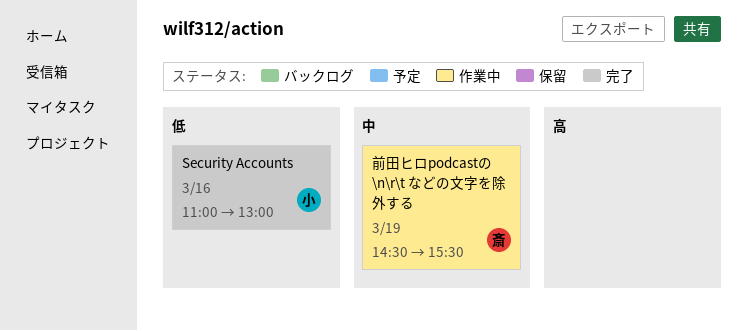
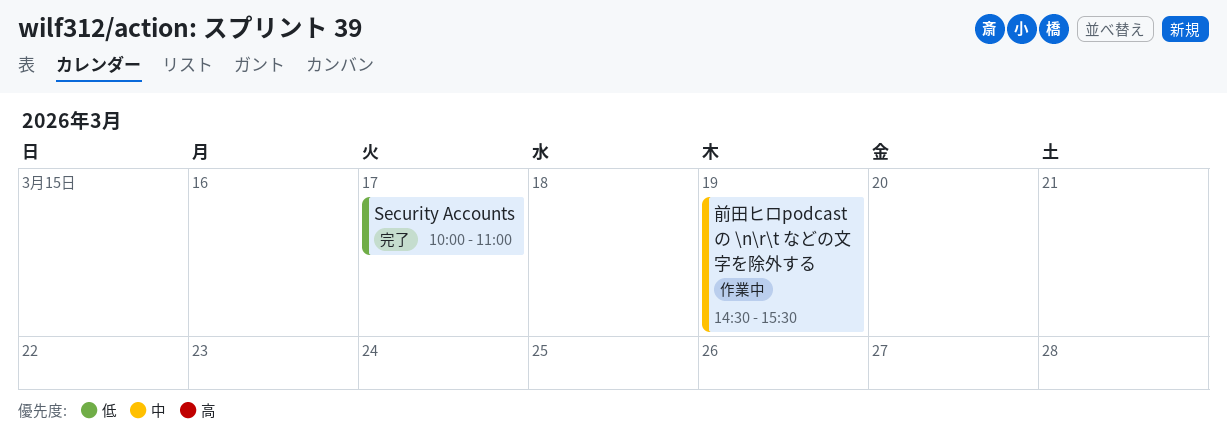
Security Accounts, day: Mar 16 -> Mar 17
Security Accounts, begins: 11:00 -> 10:00
Security Accounts, ends: 13:00 -> 11:00

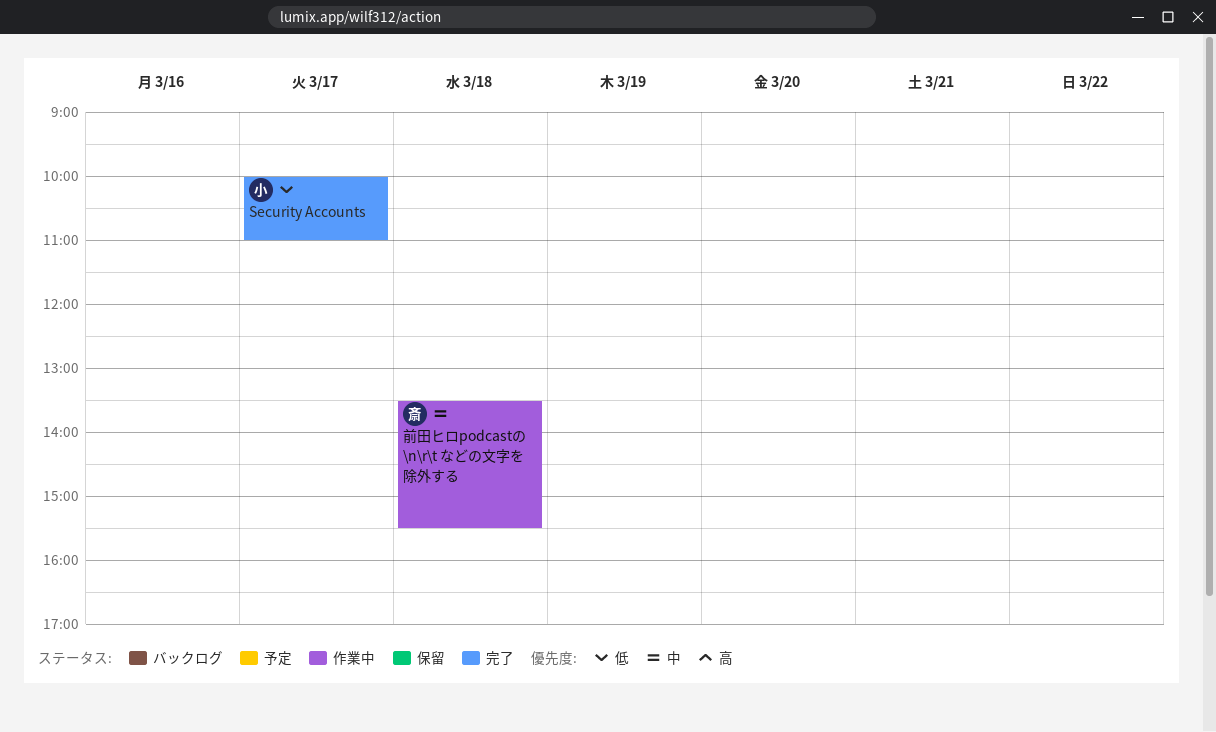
前田ヒロpodcastの \n\r\t などの文字を除外する, day: Mar 19 -> Mar 18
前田ヒロpodcastの \n\r\t などの文字を除外する, begins: 14:30 -> 13:30

